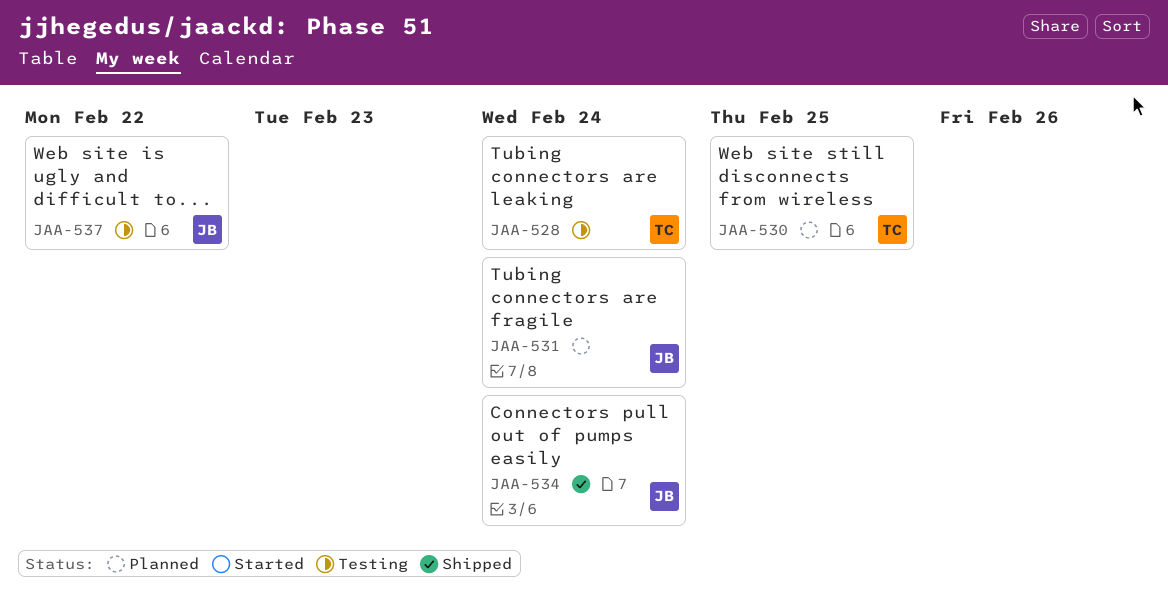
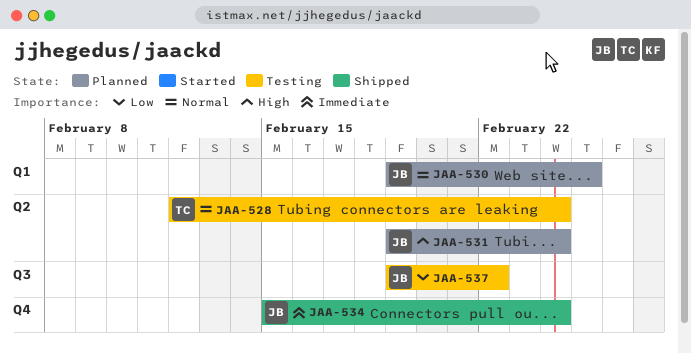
JAA-530, owner: TC -> JB

